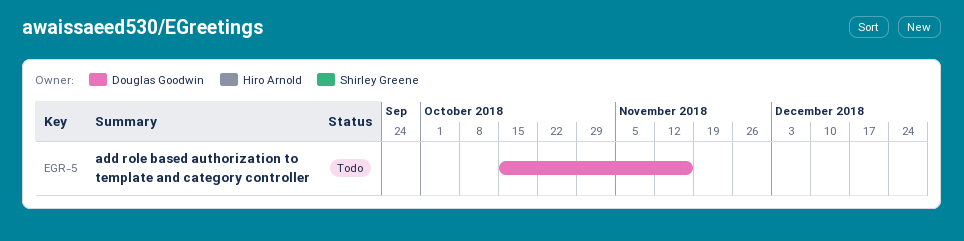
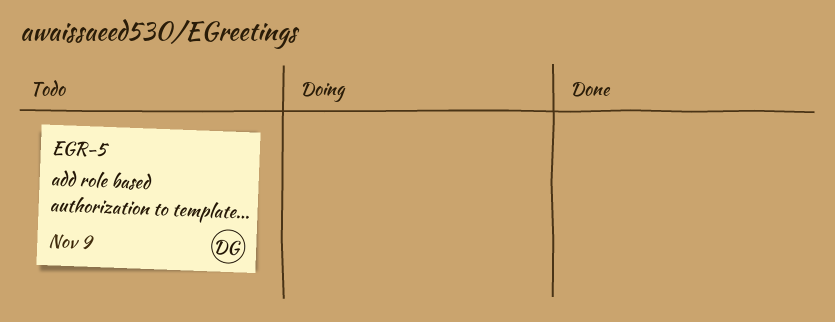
EGR-5, due: Nov 16 -> Nov 9

